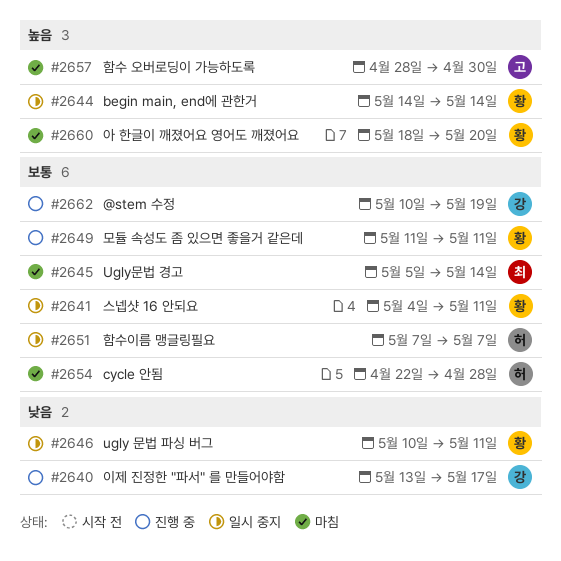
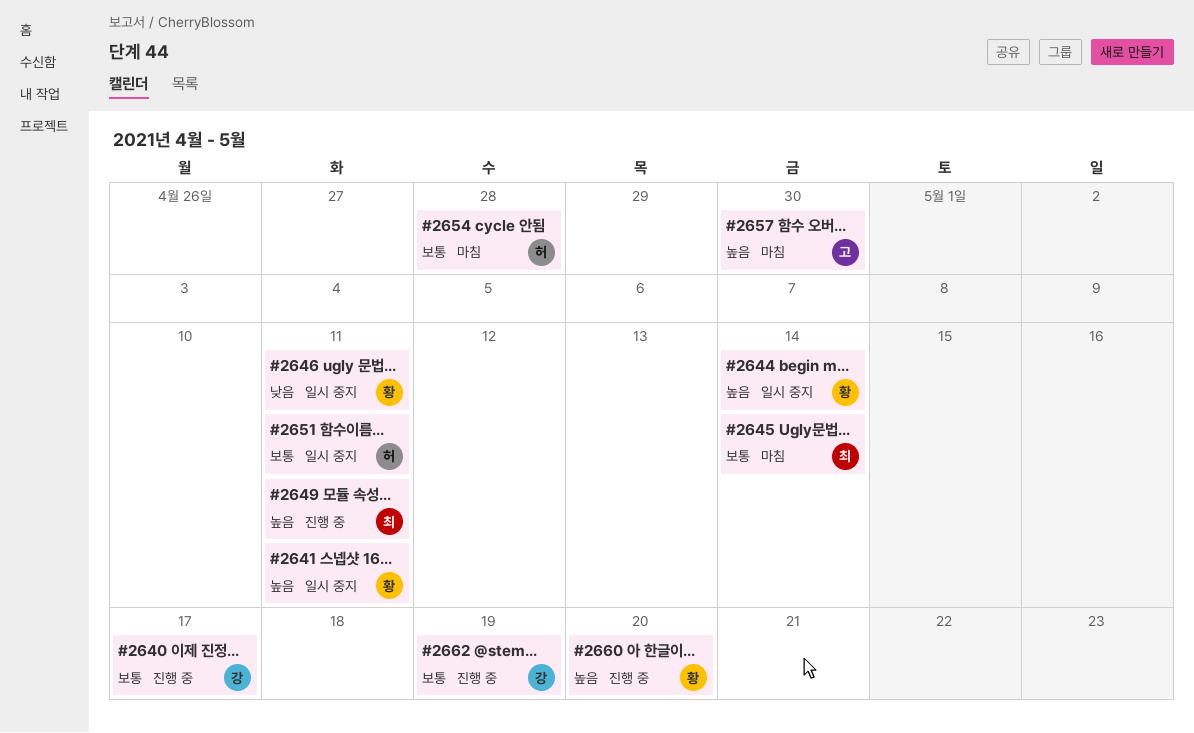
#2640, priority: 낮음 -> 보통
#2641, priority: 보통 -> 높음
#2649, owner: 황 -> 최
#2649, priority: 보통 -> 높음
#2651, due: May 7 -> May 11
#2660, status: 마침 -> 진행 중

